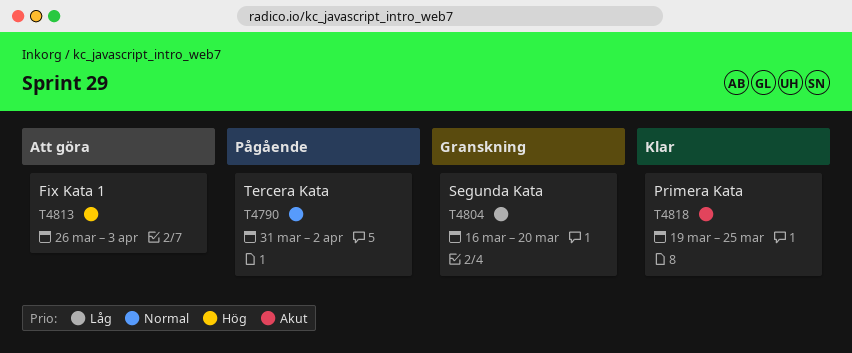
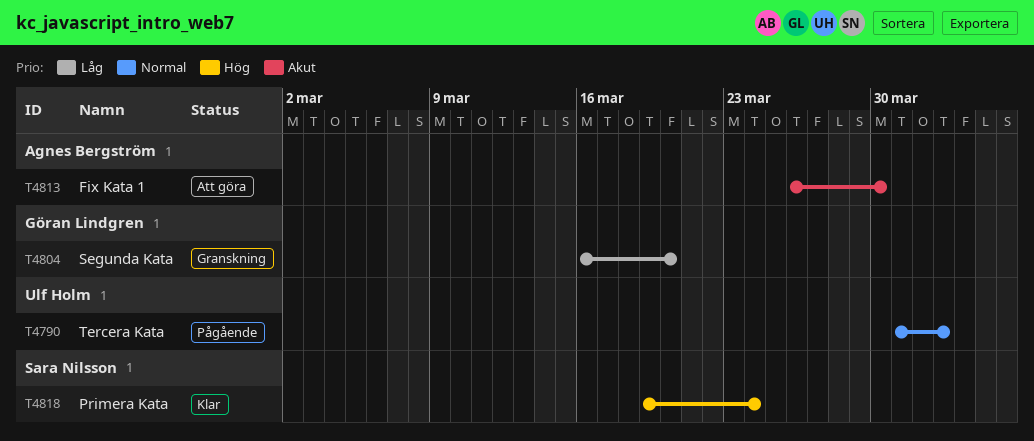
T4813, priority: Hög -> Akut
T4813, due: Apr 3 -> Mar 30
T4818, priority: Akut -> Hög
T4818, due: Mar 25 -> Mar 24

